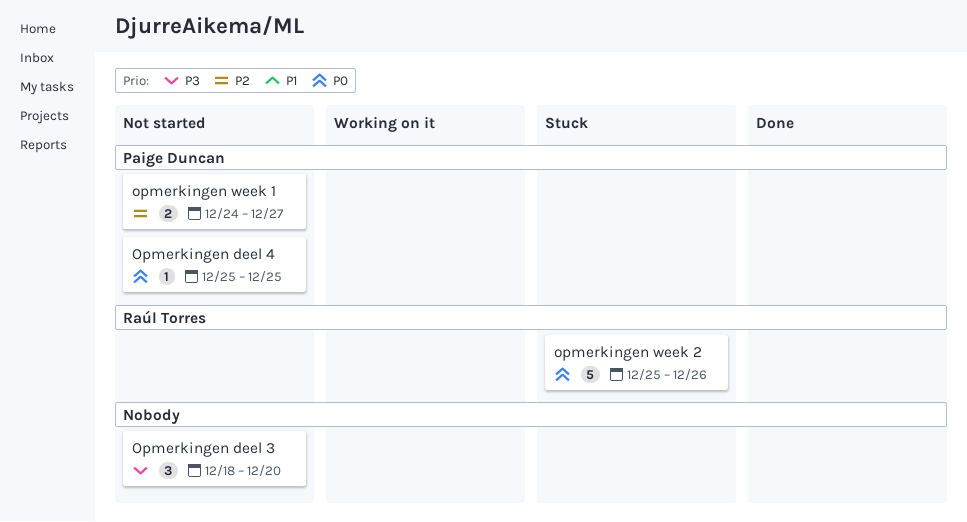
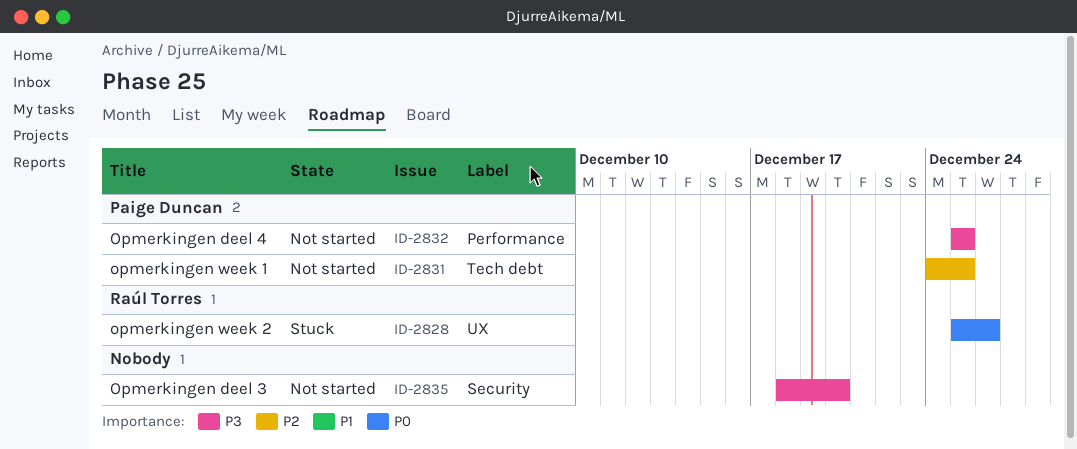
Opmerkingen deel 4, priority: P0 -> P3
opmerkingen week 1, due: Dec 27 -> Dec 25

